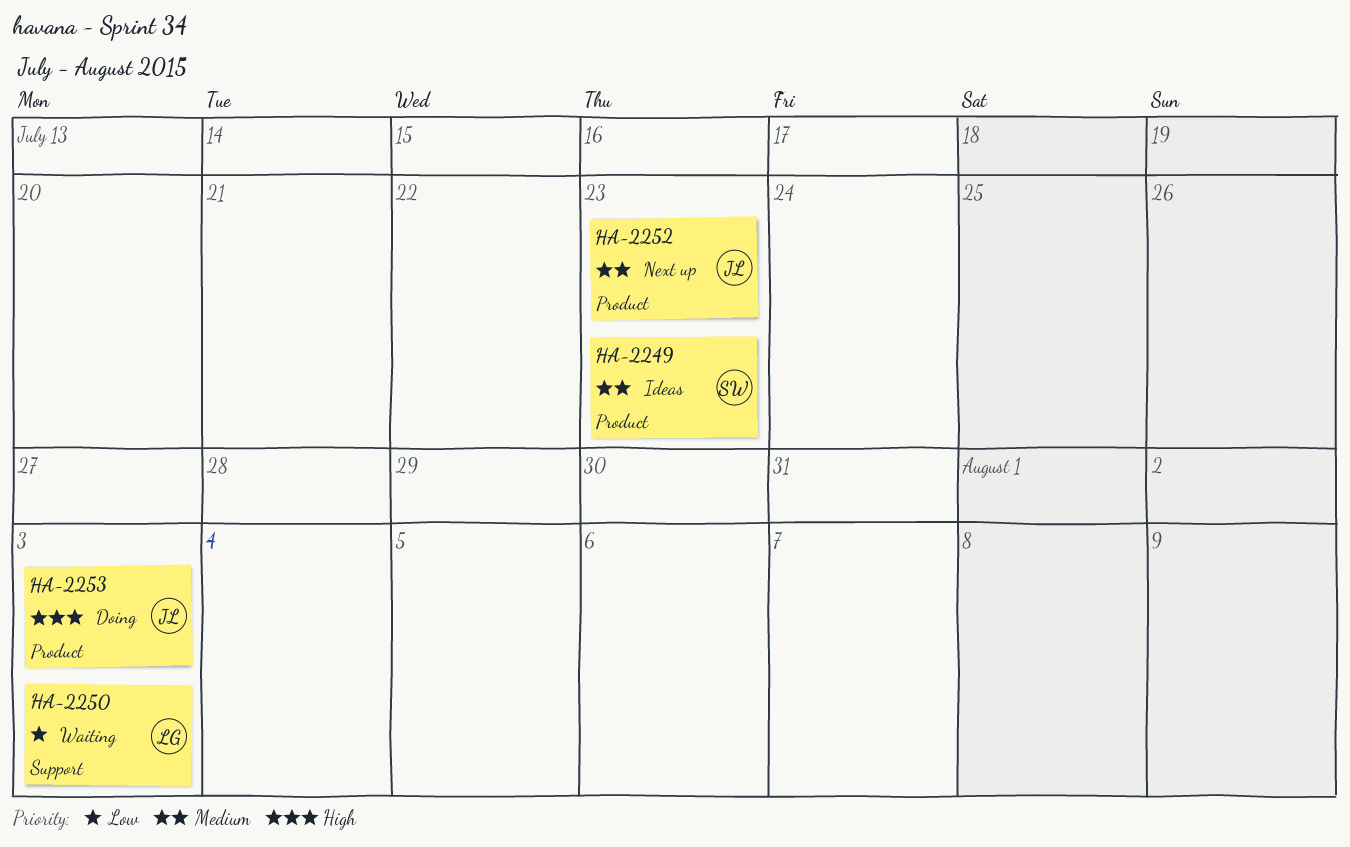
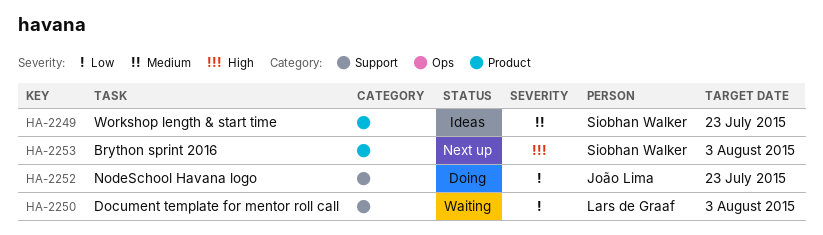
HA-2252, status: Next up -> Doing
HA-2252, priority: Medium -> Low
HA-2252, label: Product -> Support
HA-2253, status: Doing -> Next up
HA-2253, owner: João Lima -> Siobhan Walker

